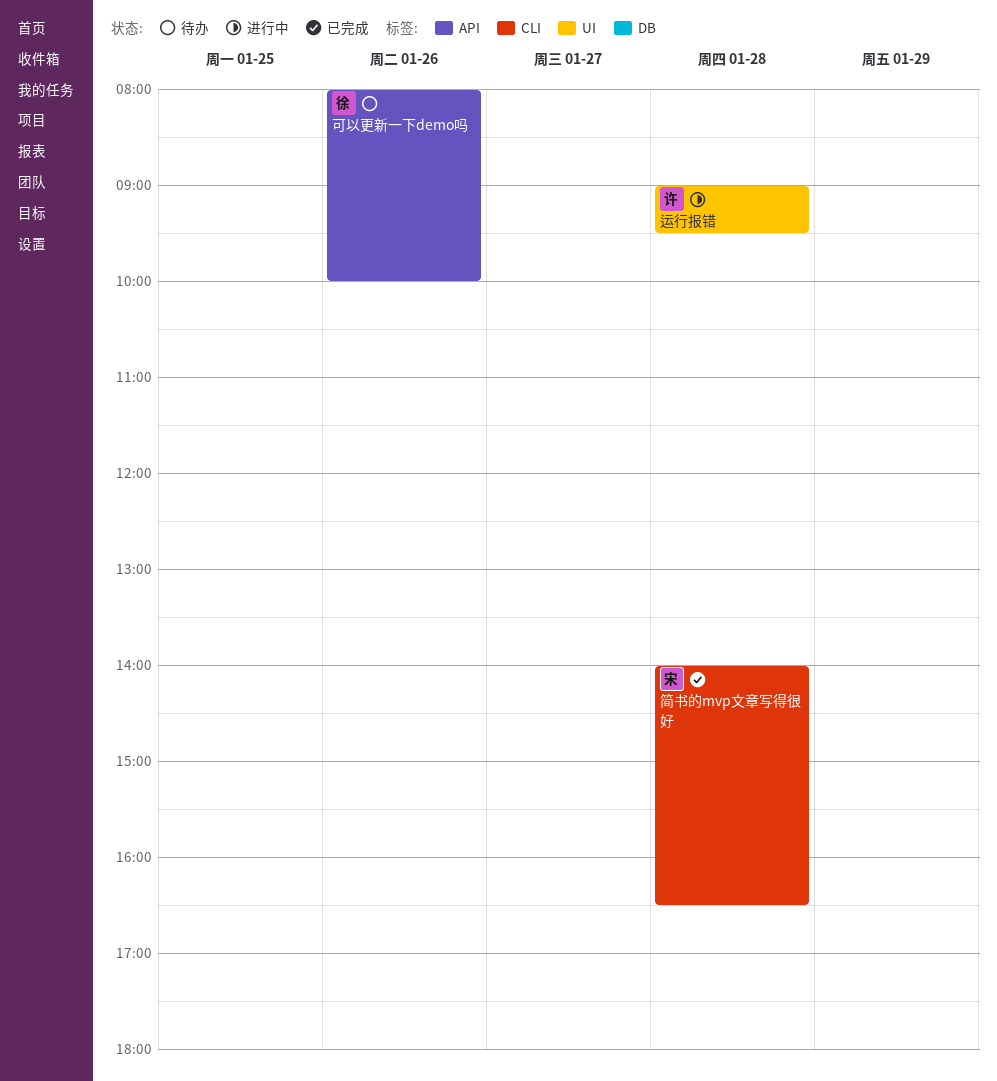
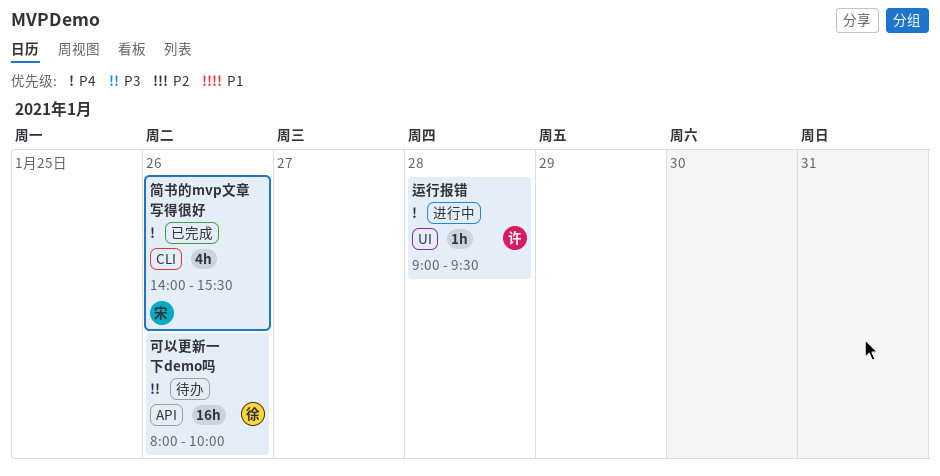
简书的mvp文章写得很好, day: Jan 28 -> Jan 26
简书的mvp文章写得很好, ends: 16:30 -> 15:30

